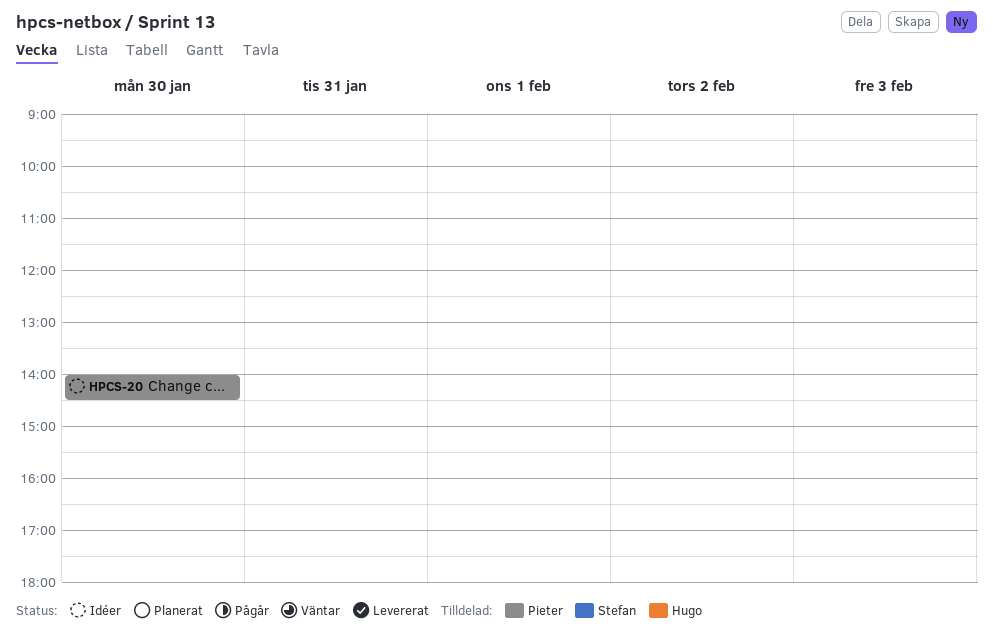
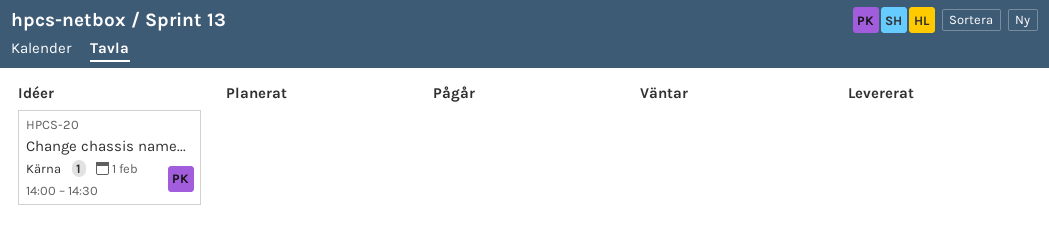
HPCS-20, day: Jan 30 -> Feb 1

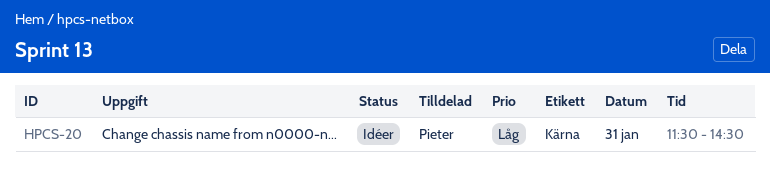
HPCS-20, day: Feb 1 -> Jan 31
HPCS-20, begins: 14:00 -> 11:30

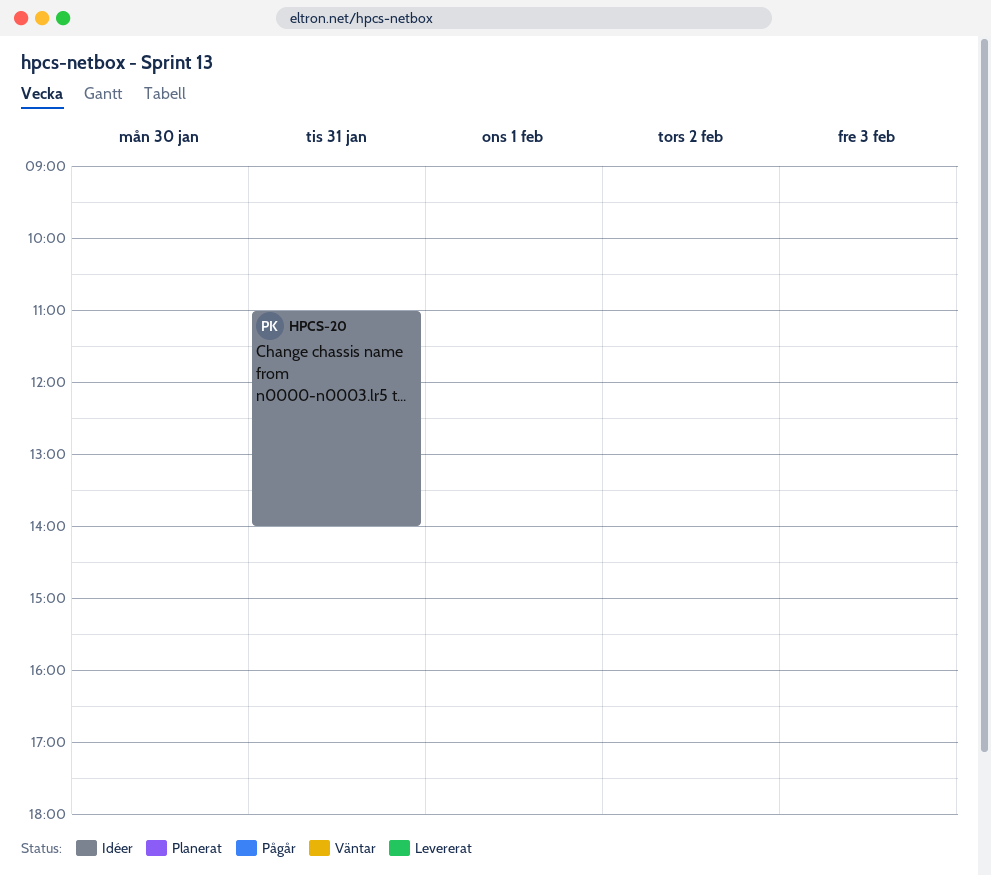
HPCS-20, begins: 11:30 -> 11:00
HPCS-20, ends: 14:30 -> 14:00

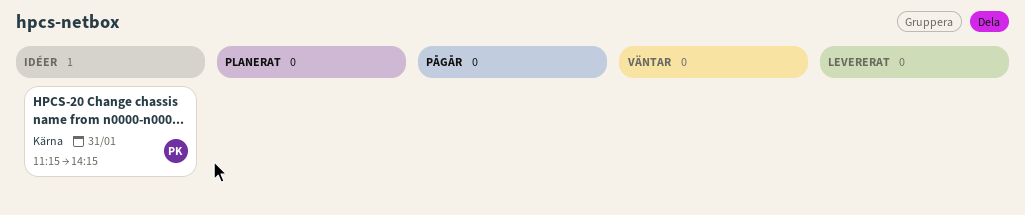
HPCS-20, begins: 11:00 -> 11:15
HPCS-20, ends: 14:00 -> 14:15

